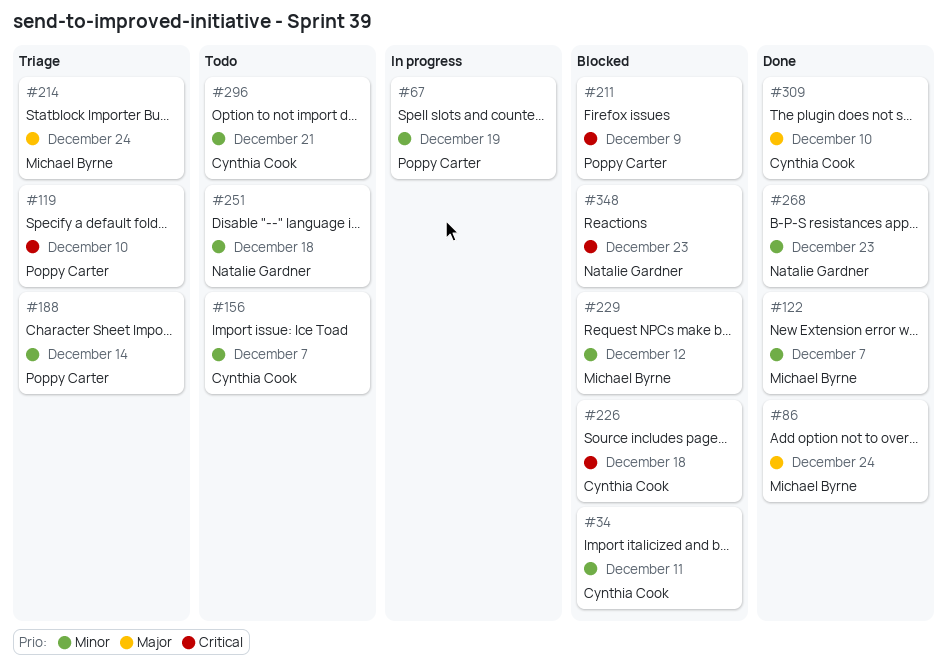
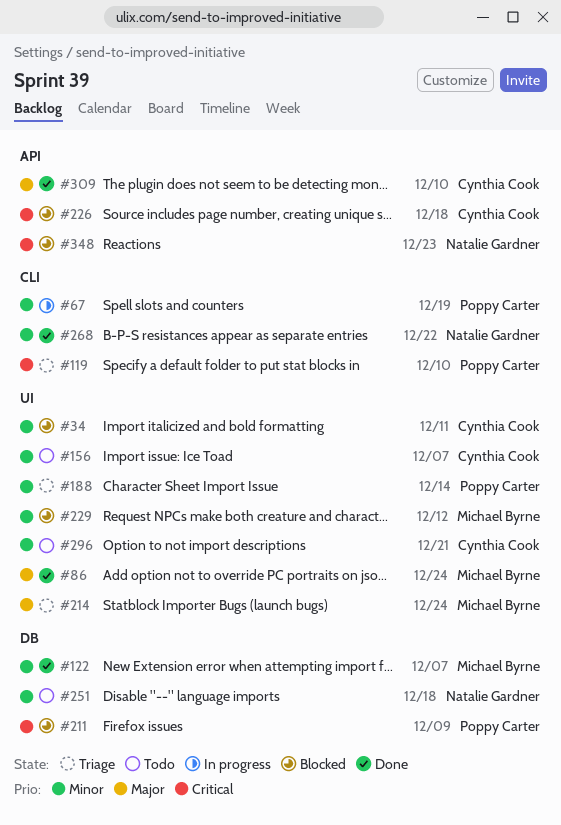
#268, due: Dec 23 -> Dec 22

